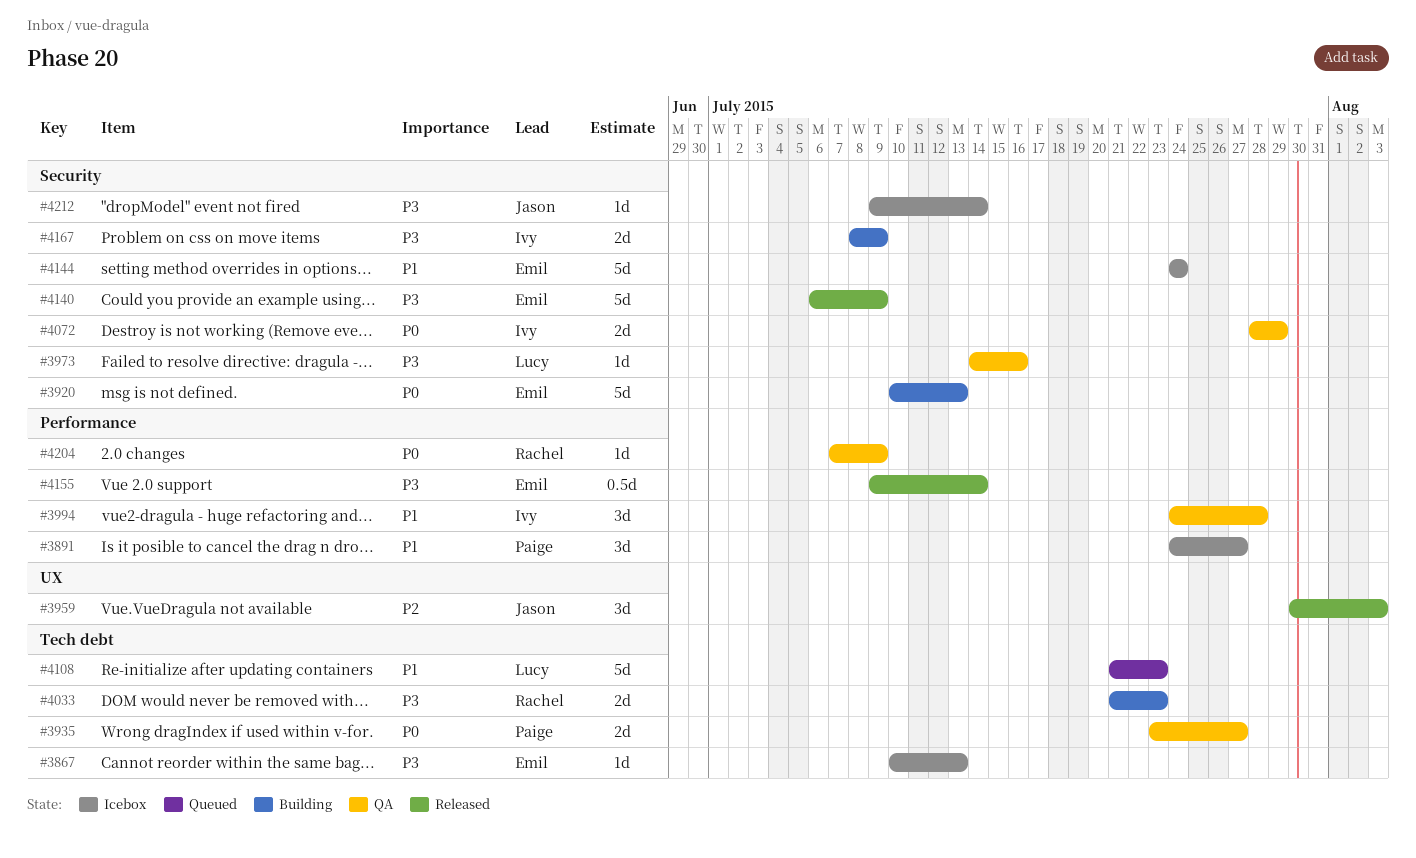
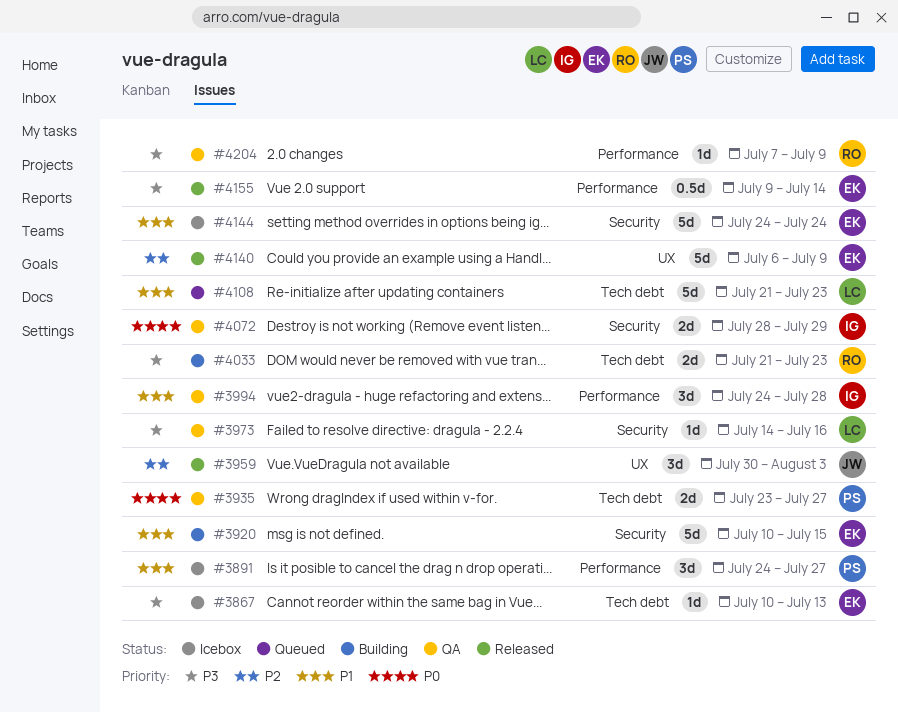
#3920, priority: P0 -> P1
#3920, due: Jul 13 -> Jul 15
#4140, priority: P3 -> P2
#4140, label: Security -> UX
#4167: present -> none
#4204, priority: P0 -> P3
#4212: present -> none

